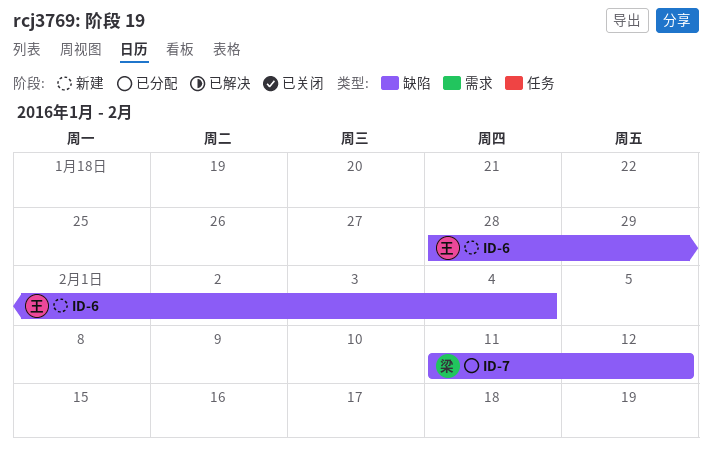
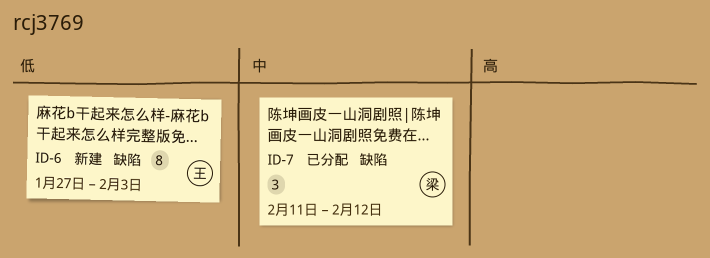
ID-6, start: Jan 28 -> Jan 27
ID-6, due: Feb 4 -> Feb 3

